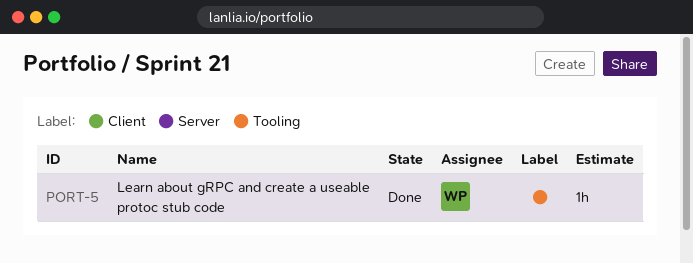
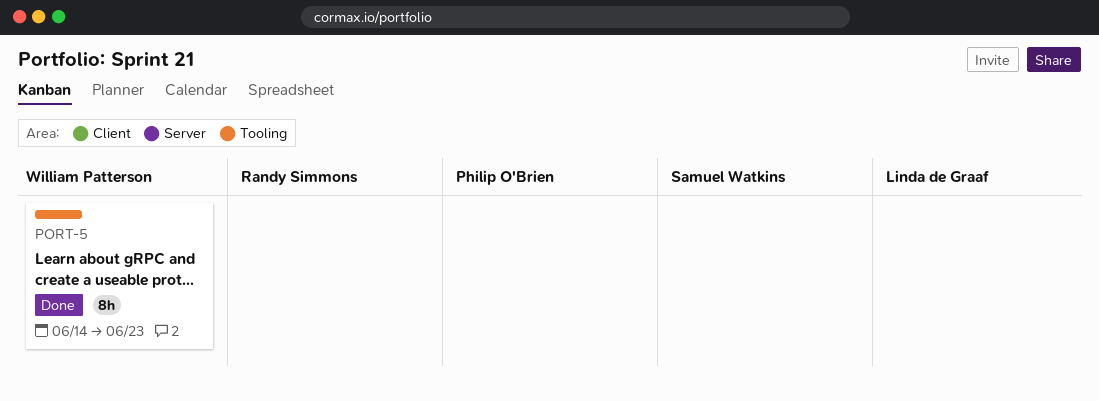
PORT-5, estimate: 1h -> 8h

